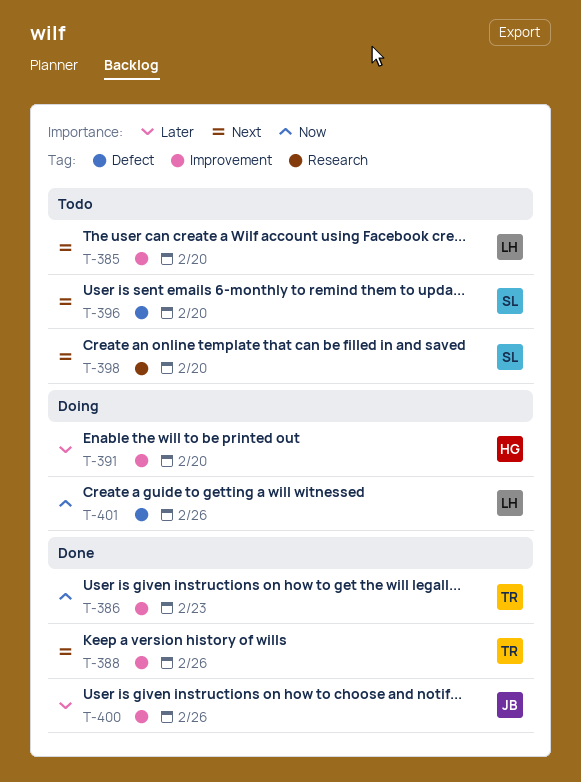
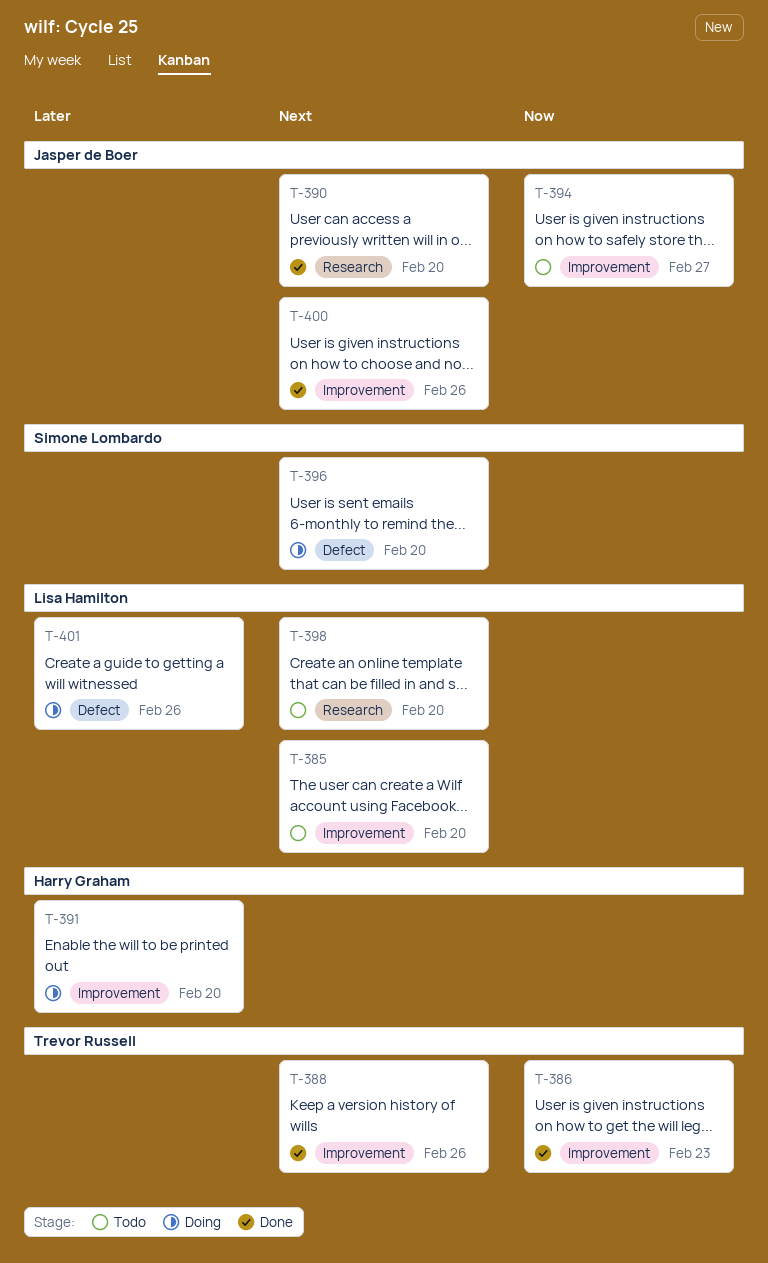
T-390: none -> present
T-394: none -> present
T-396, status: Todo -> Doing
T-398, owner: Simone Lombardo -> Lisa Hamilton
T-400, priority: Later -> Next
T-401, priority: Now -> Later

